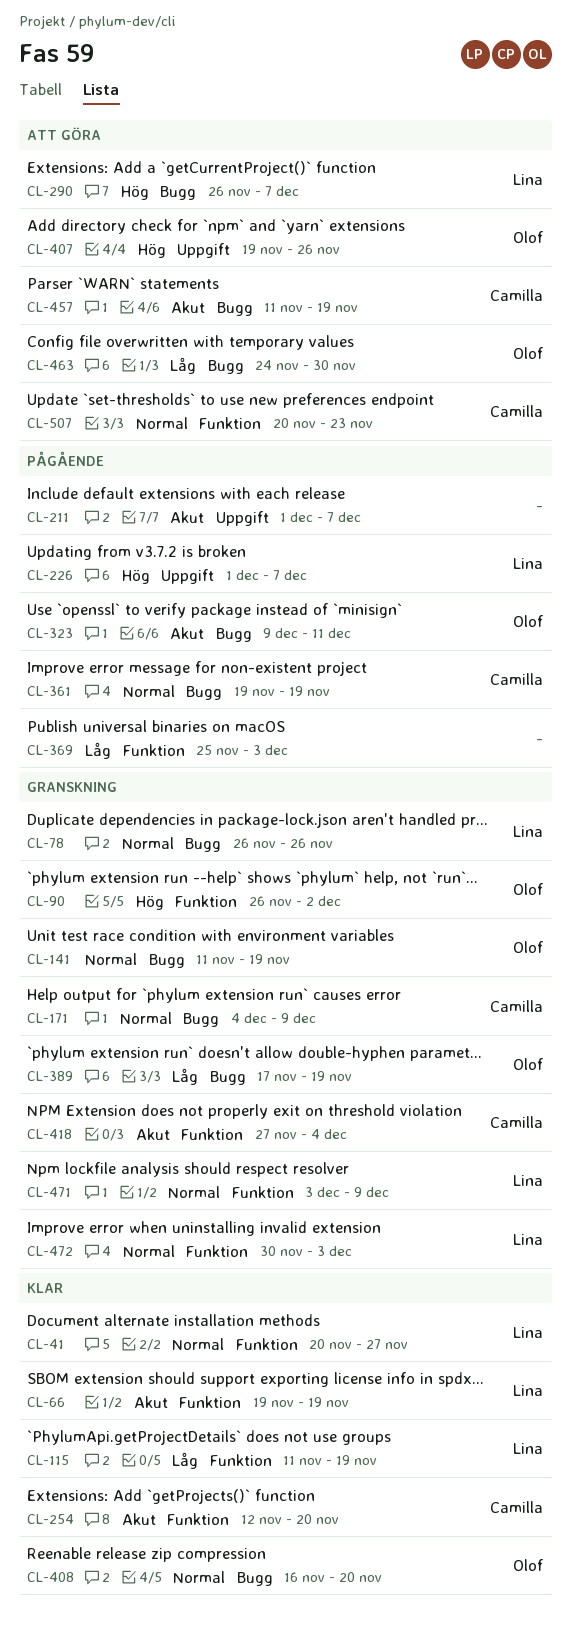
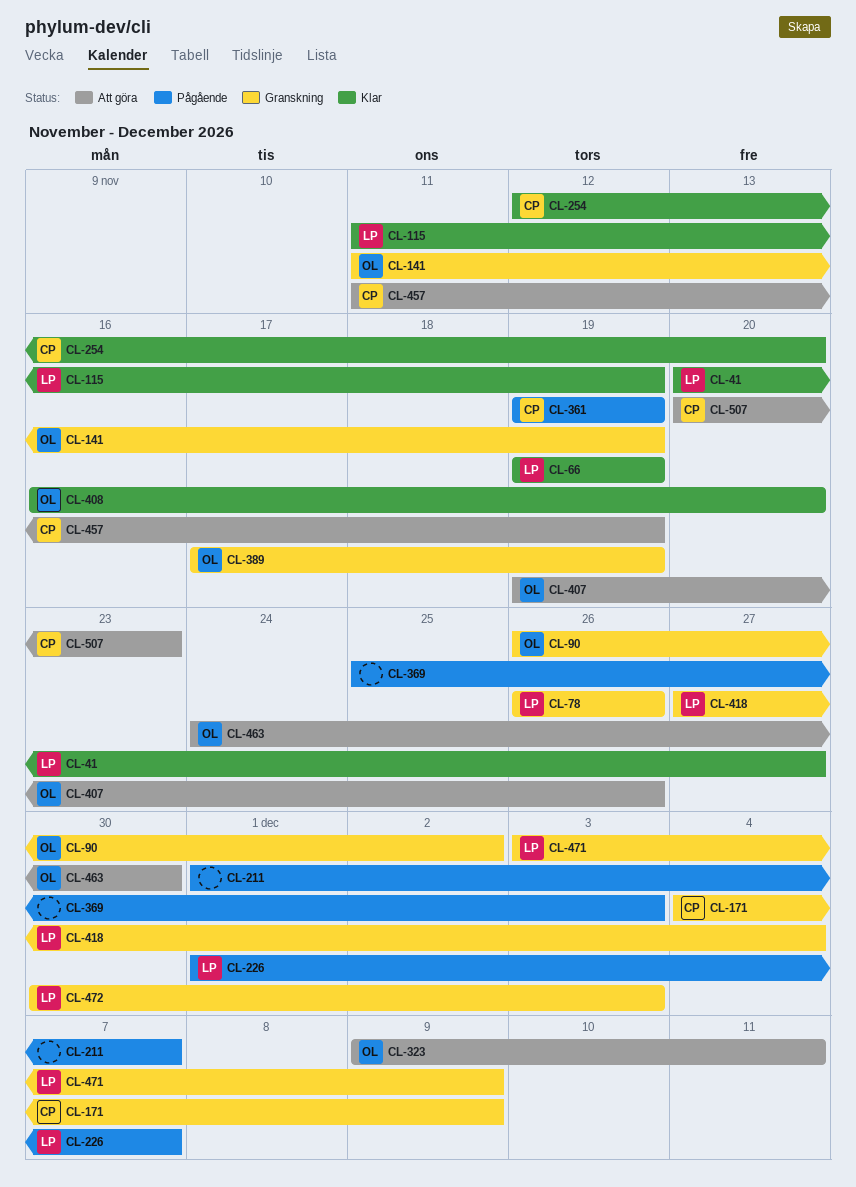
CL-290: present -> none
CL-323, status: Pågående -> Att göra
CL-418, owner: Camilla -> Lina

